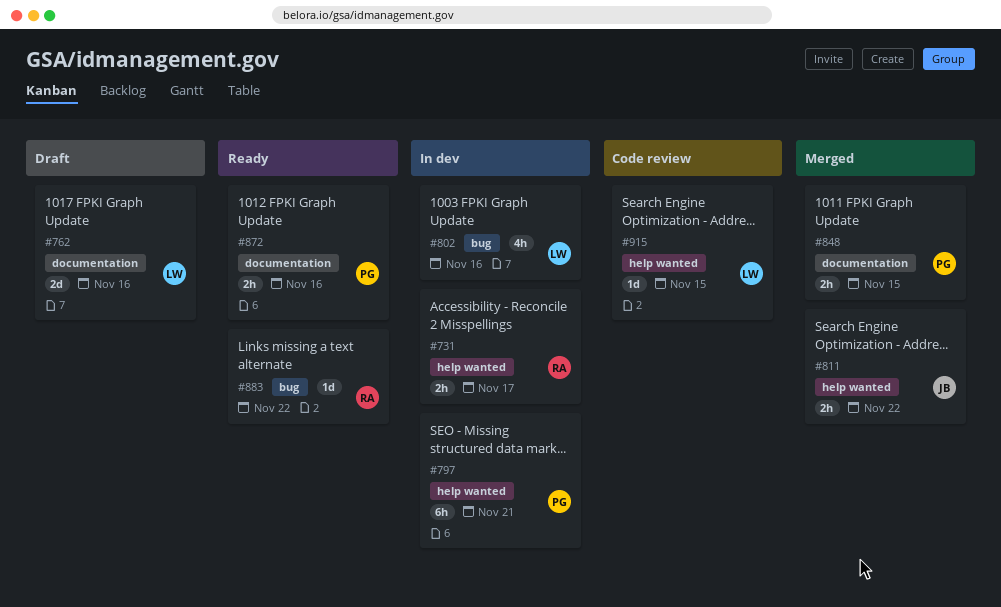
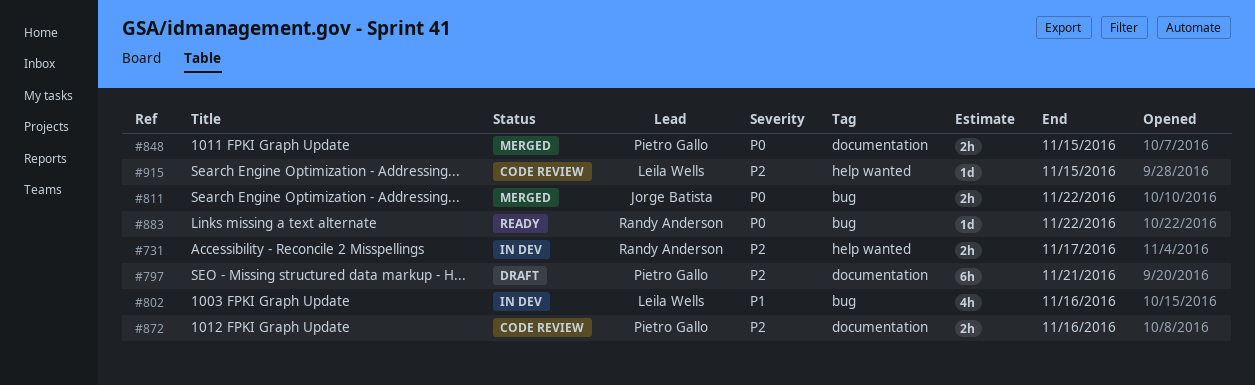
#762: present -> none
#797, status: In dev -> Draft
#797, label: help wanted -> documentation
#811, label: help wanted -> bug
#872, status: Ready -> Code review

